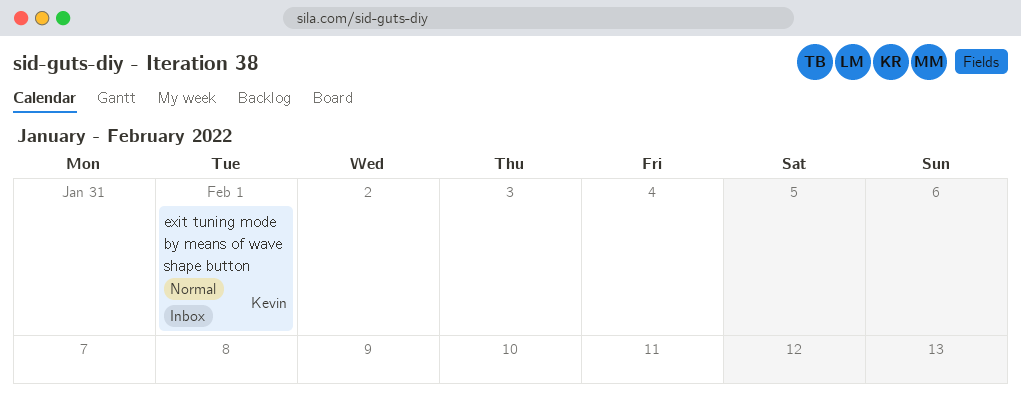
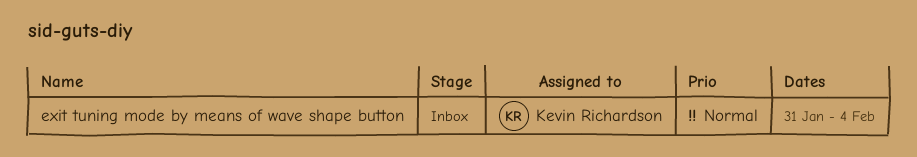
exit tuning mode by means of wave shape button, due: Feb 1 -> Feb 4

